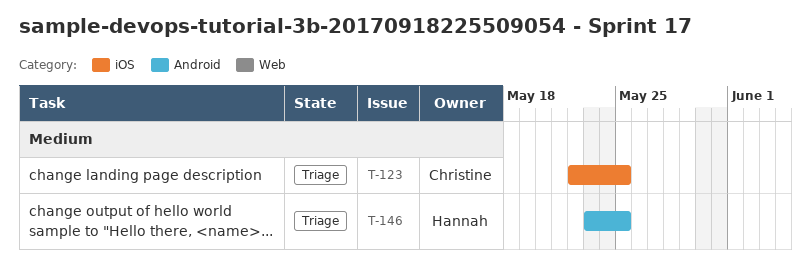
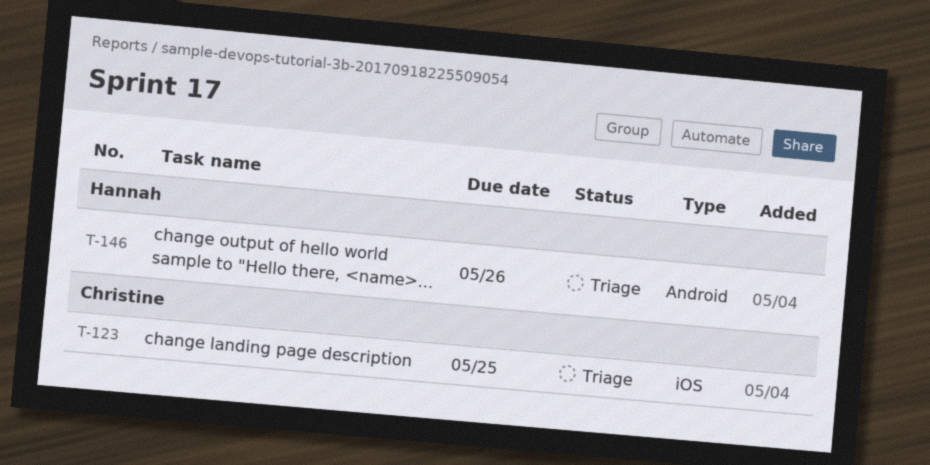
T-146, due: May 25 -> May 26

